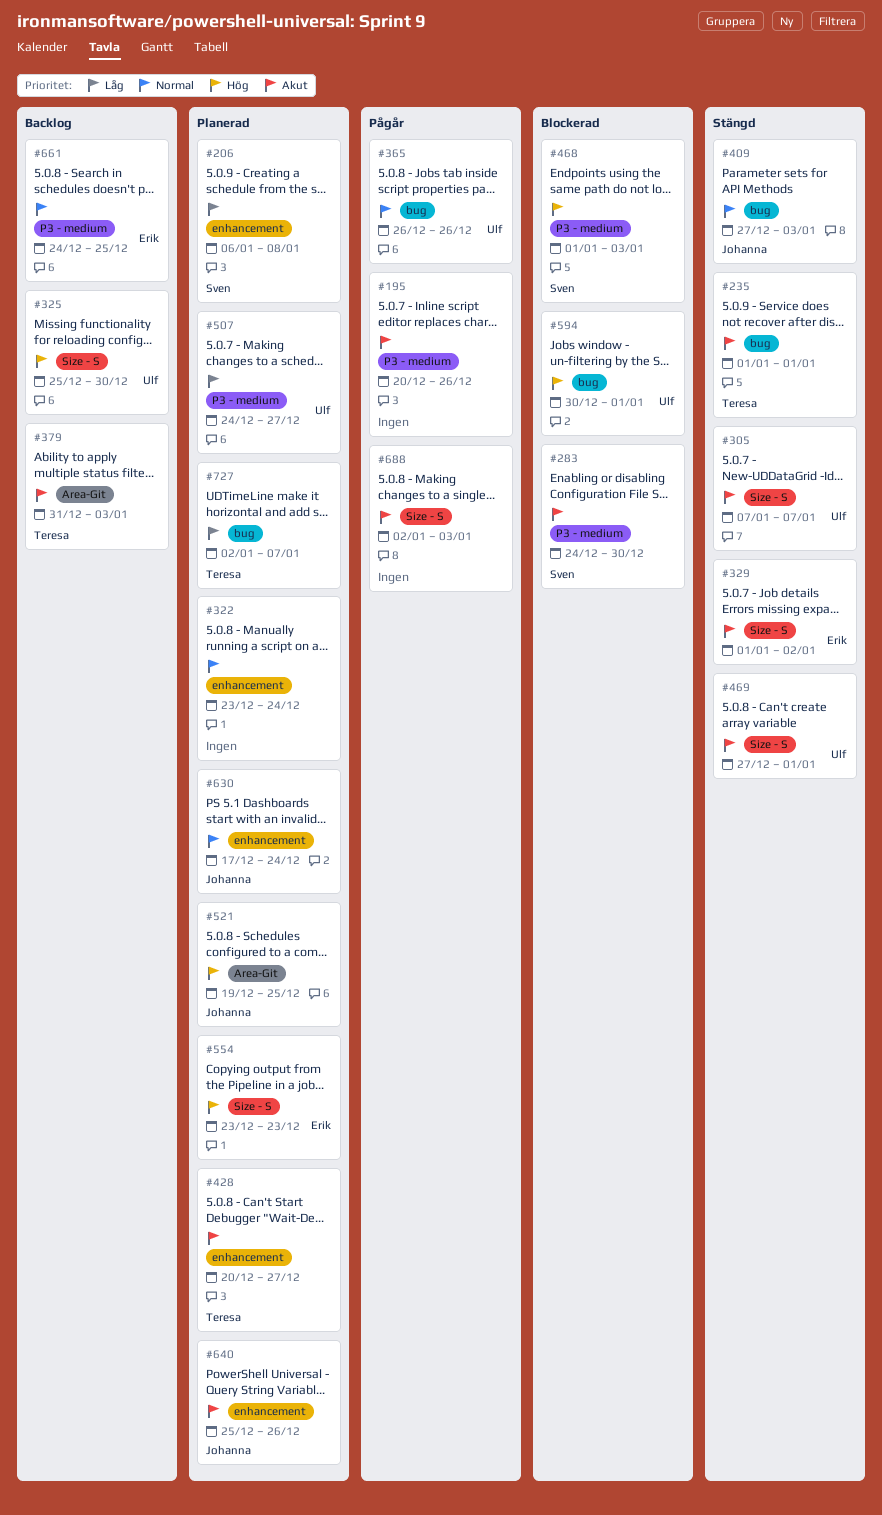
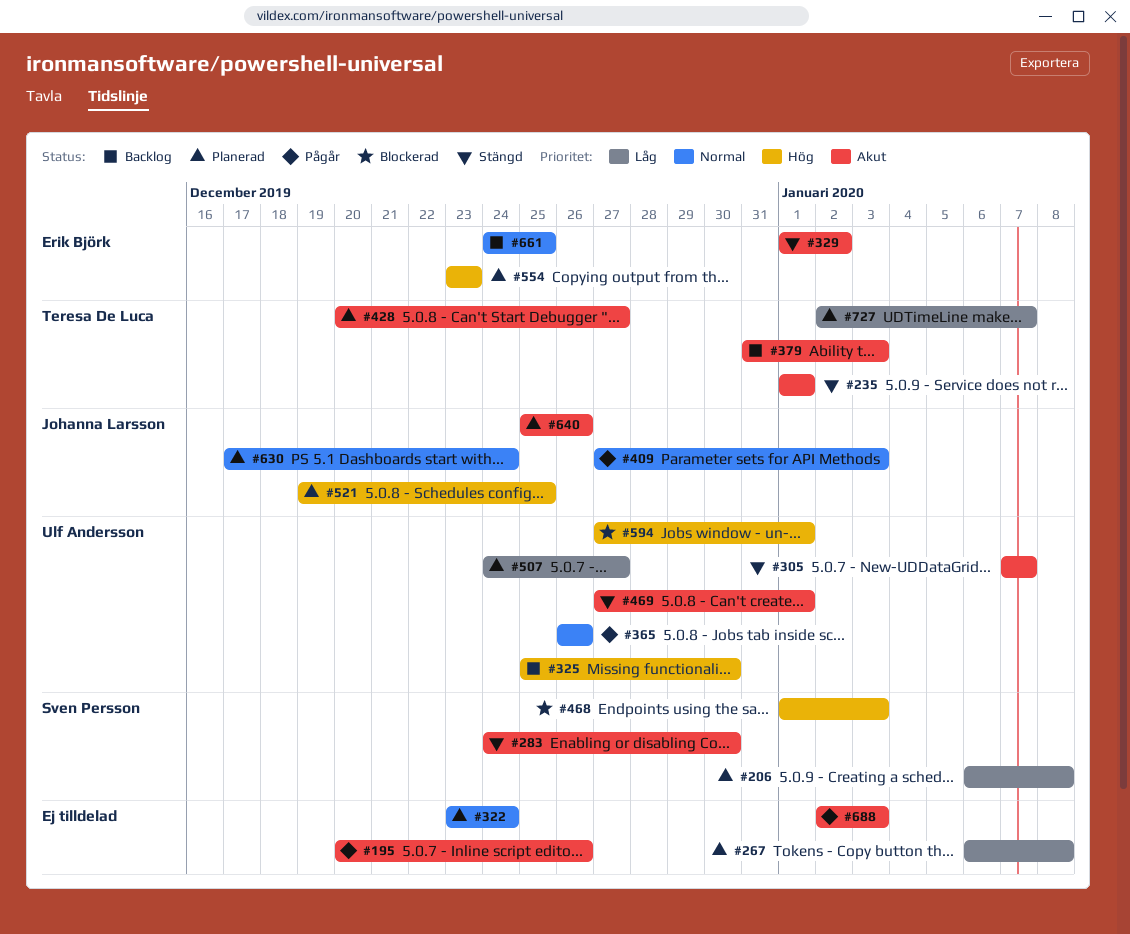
#267: none -> present
#283, status: Blockerad -> Stängd
#409, status: Stängd -> Pågår
#594, start: Dec 30 -> Dec 27

